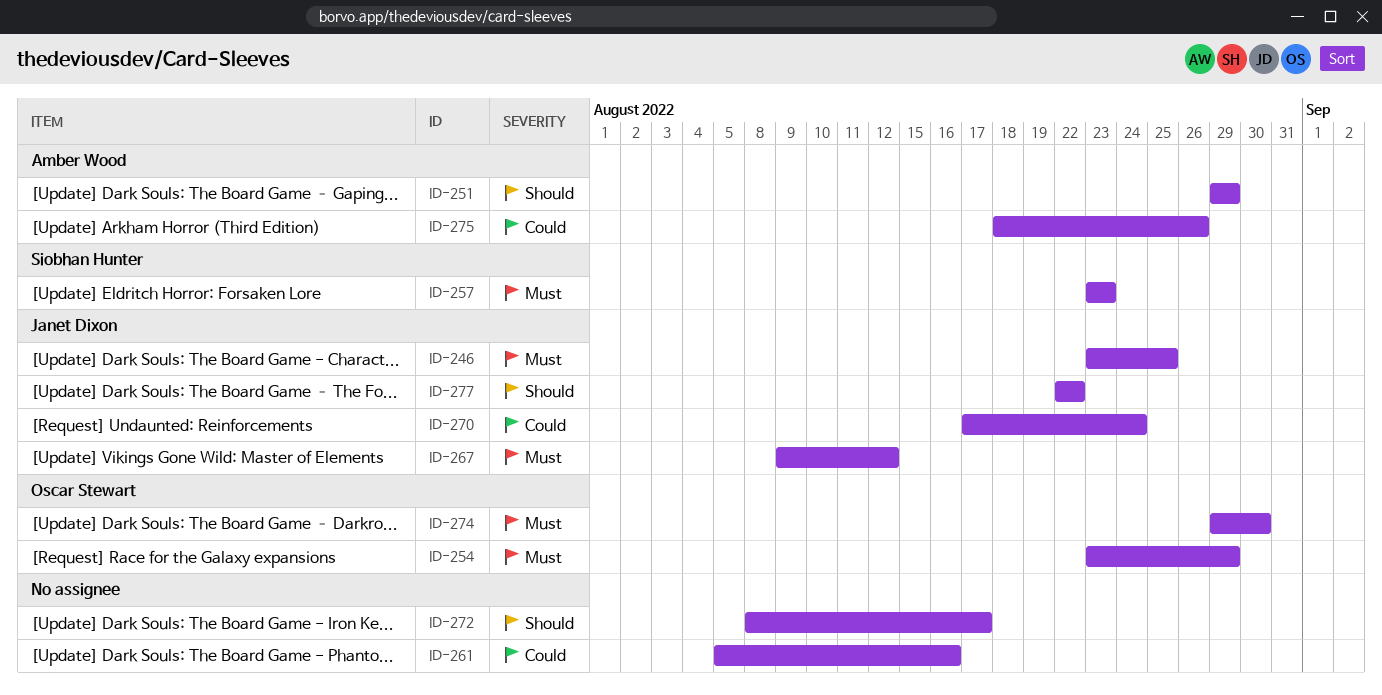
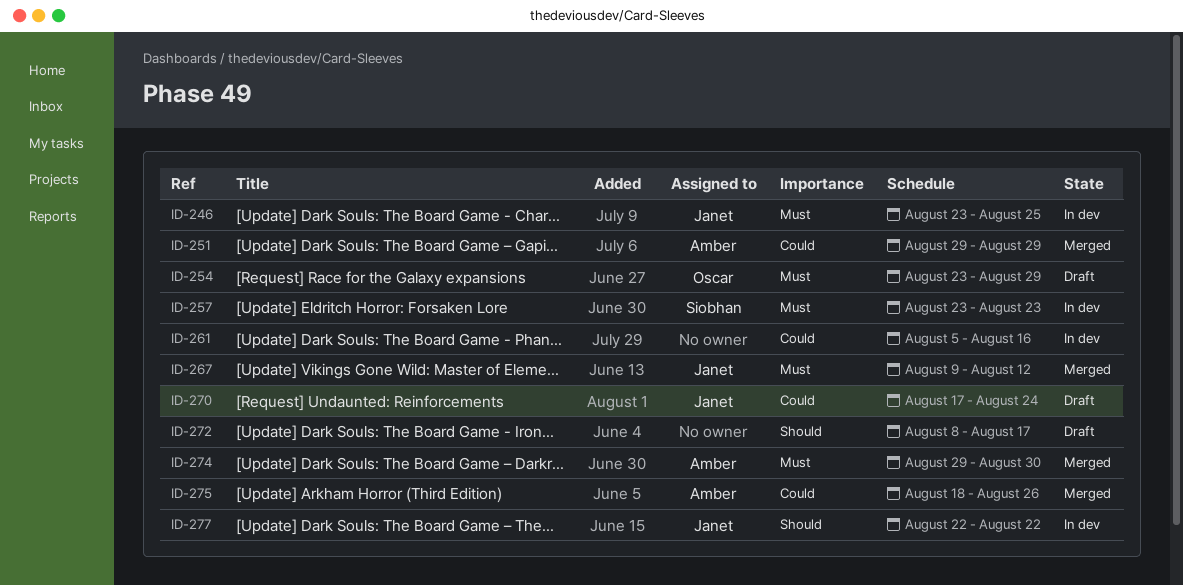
ID-251, priority: Should -> Could
ID-274, owner: Oscar Stewart -> Amber Wood

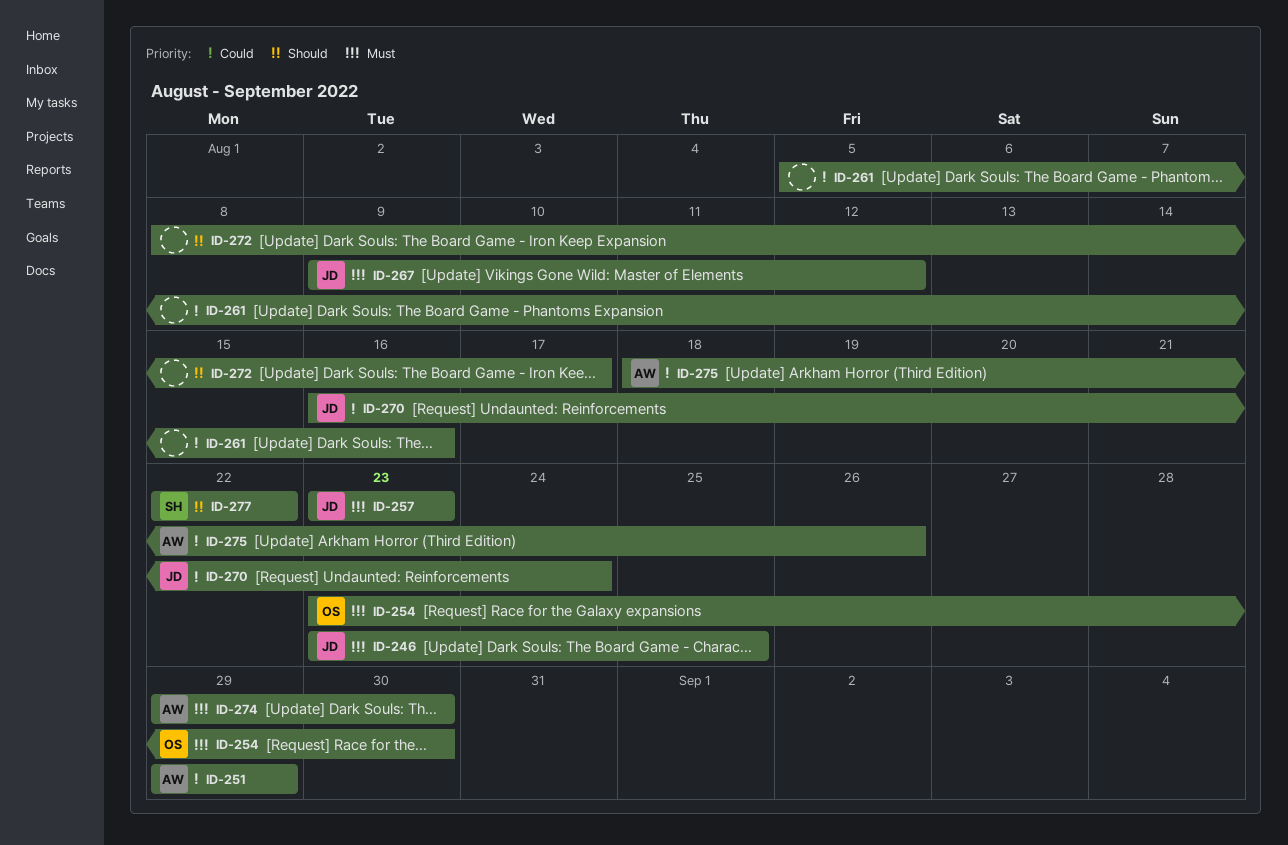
ID-254, due: Aug 29 -> Aug 30
ID-257, owner: Siobhan -> Janet
ID-270, start: Aug 17 -> Aug 16
ID-277, owner: Janet -> Siobhan

